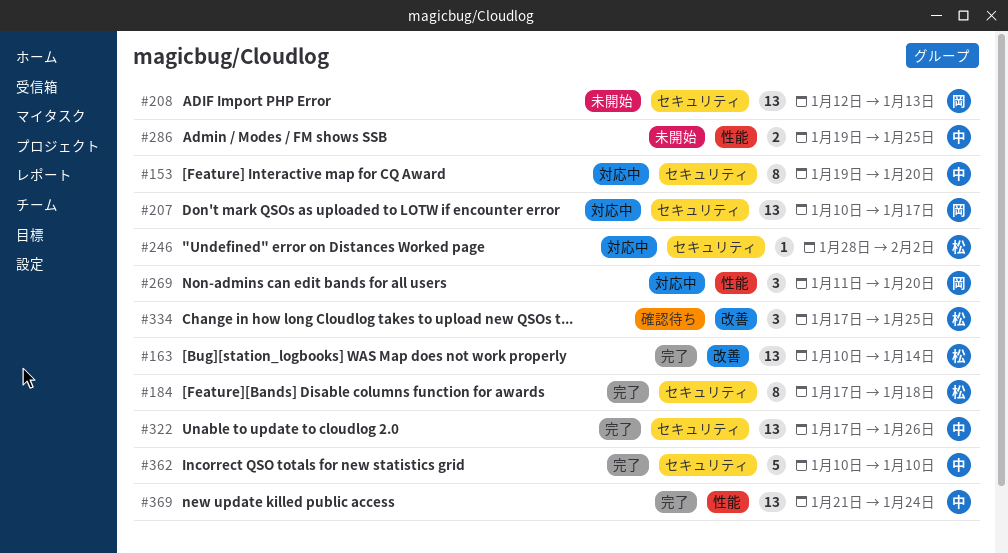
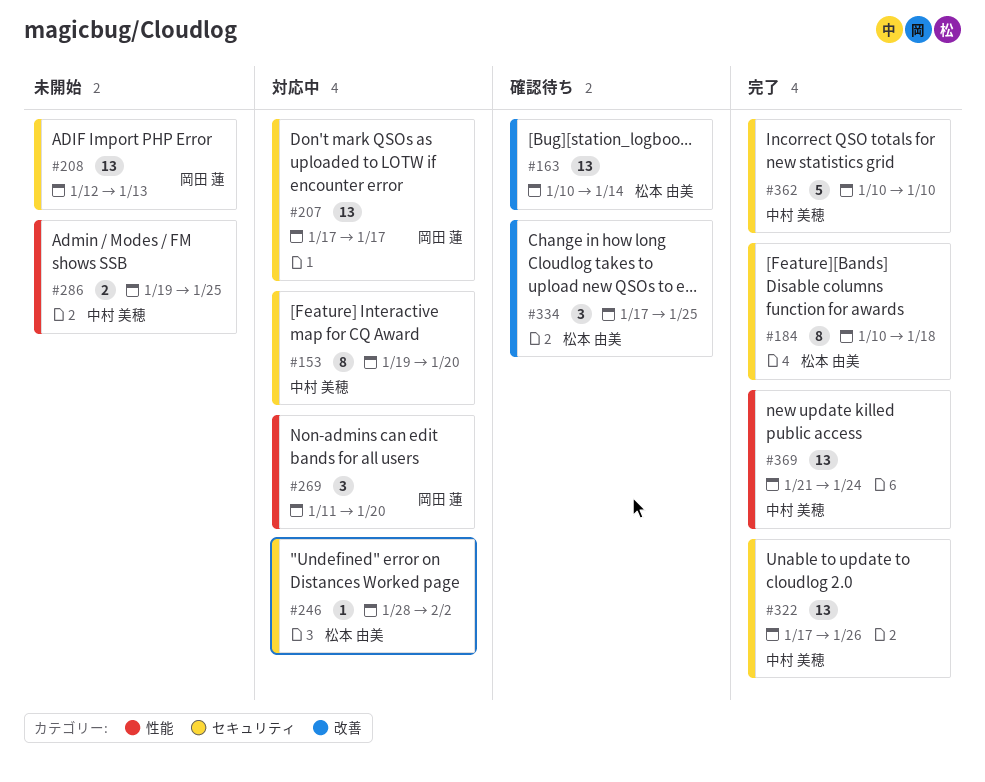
#163, status: 完了 -> 確認待ち
#184, start: Jan 17 -> Jan 10
#207, start: Jan 10 -> Jan 17

